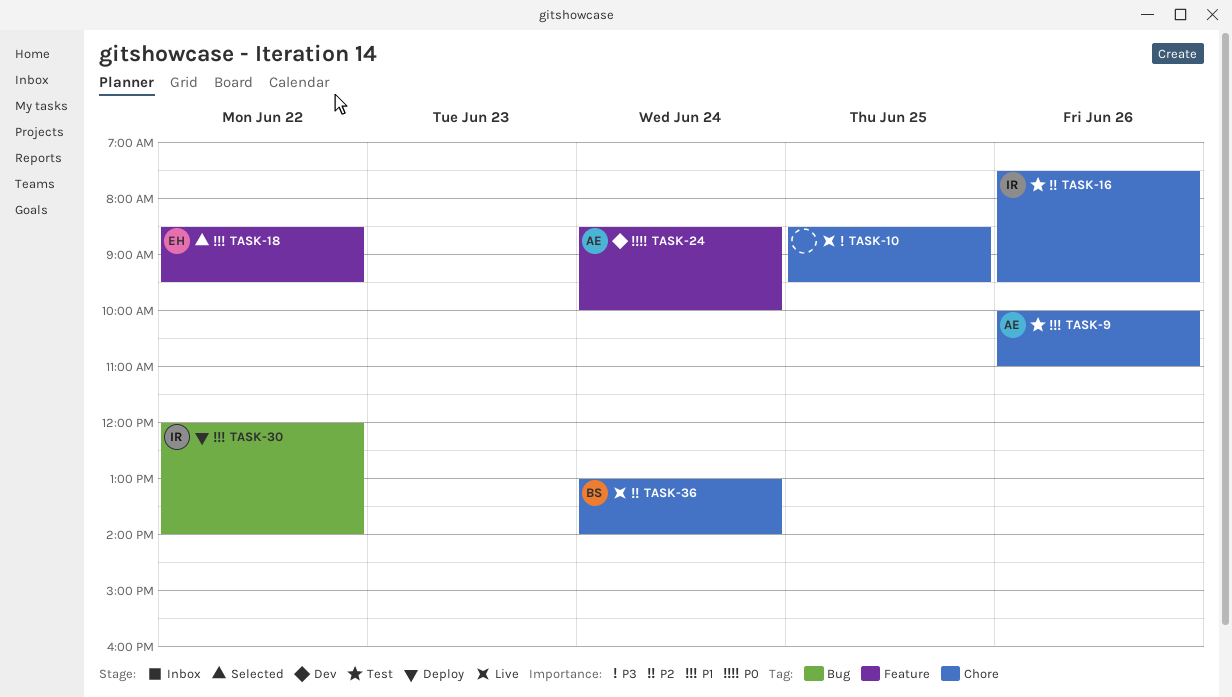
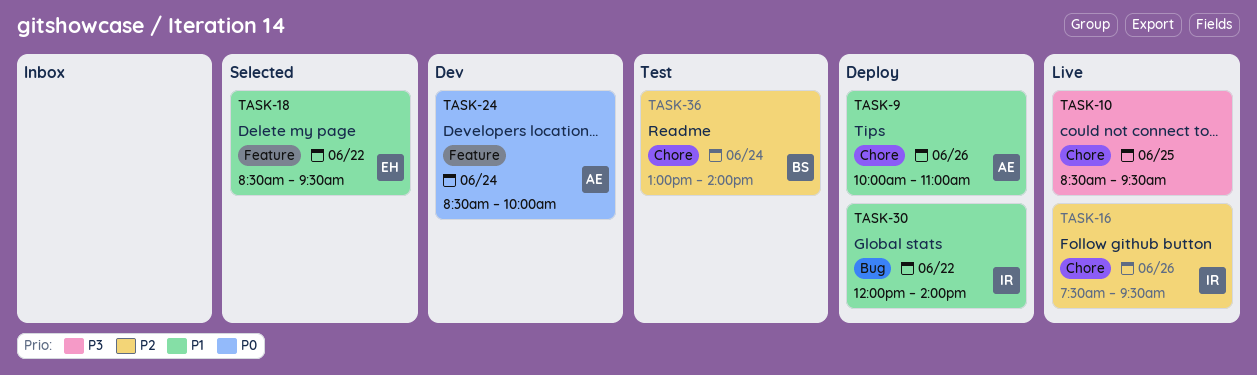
TASK-9, status: Test -> Deploy
TASK-16, status: Test -> Live
TASK-36, status: Live -> Test

